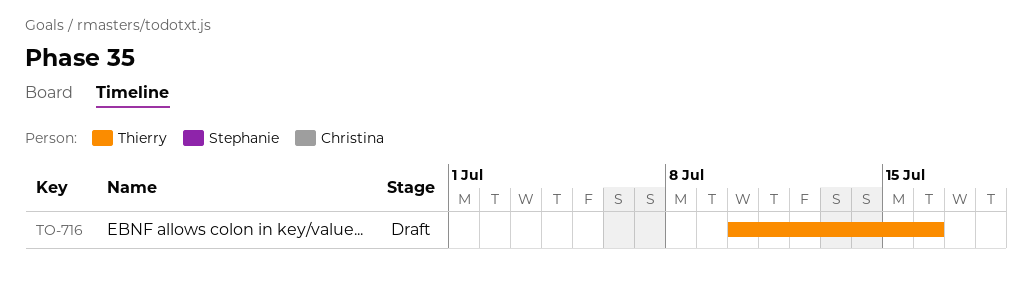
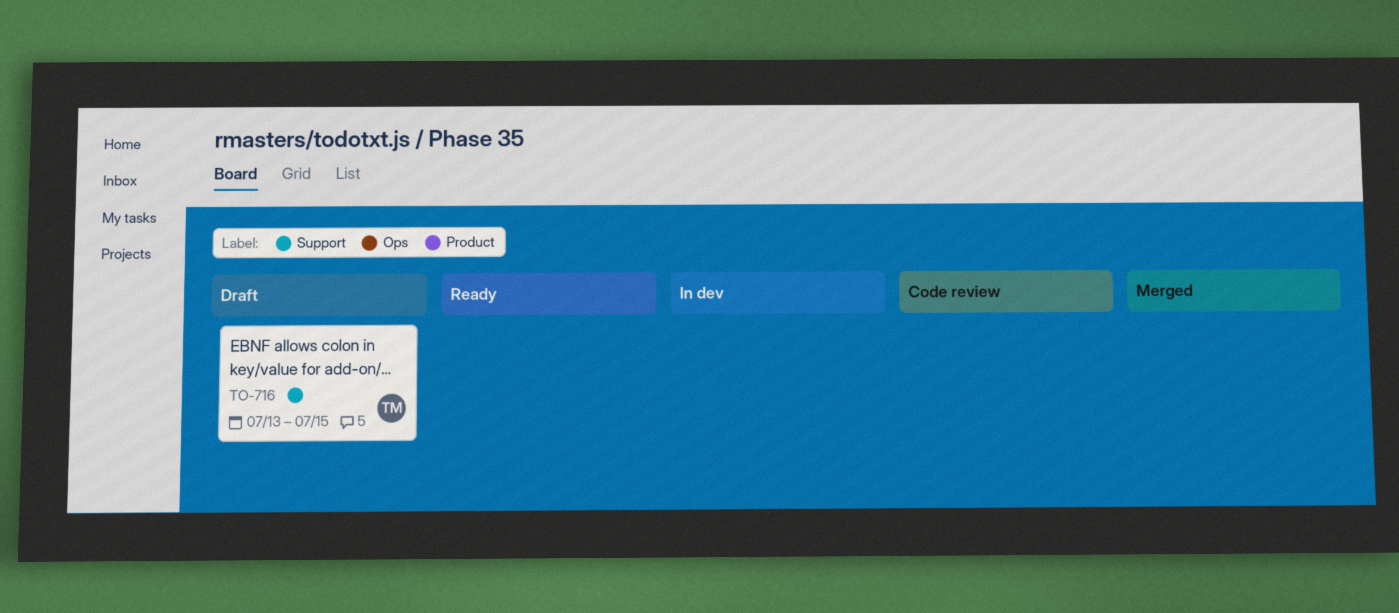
TO-716, start: Jul 10 -> Jul 13
TO-716, due: Jul 16 -> Jul 15

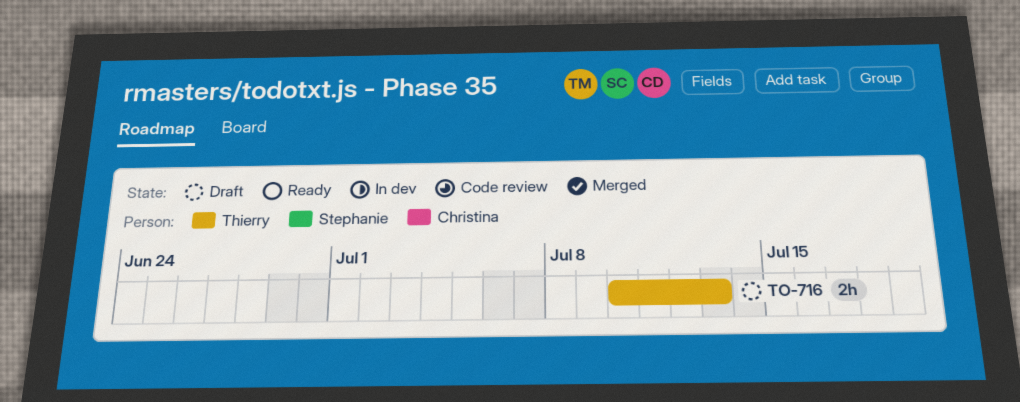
TO-716, start: Jul 13 -> Jul 10
TO-716, due: Jul 15 -> Jul 13

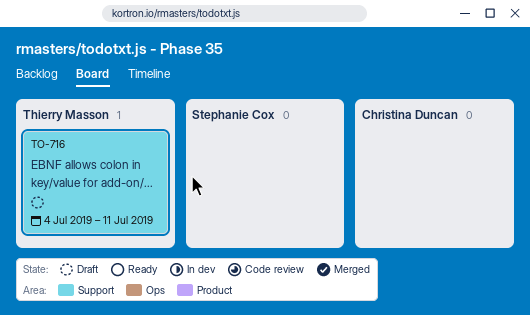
TO-716, start: Jul 10 -> Jul 4
TO-716, due: Jul 13 -> Jul 11

